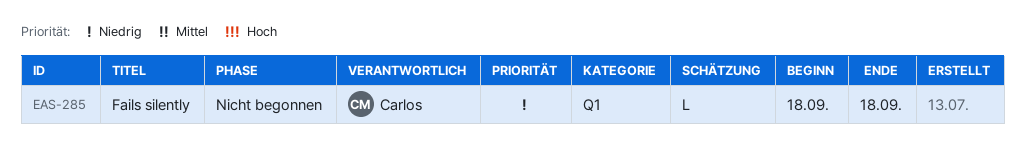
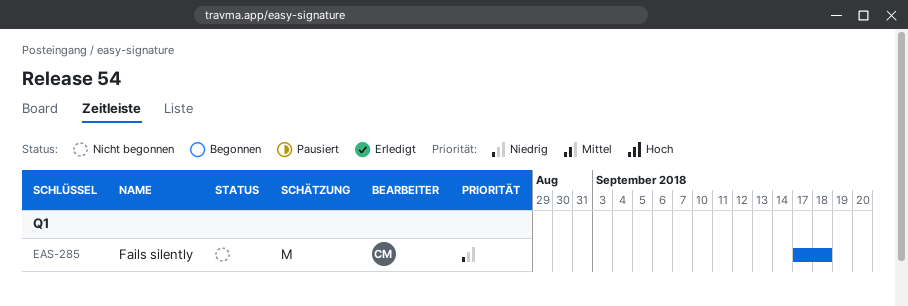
EAS-285, estimate: L -> M
EAS-285, start: Sep 18 -> Sep 17

